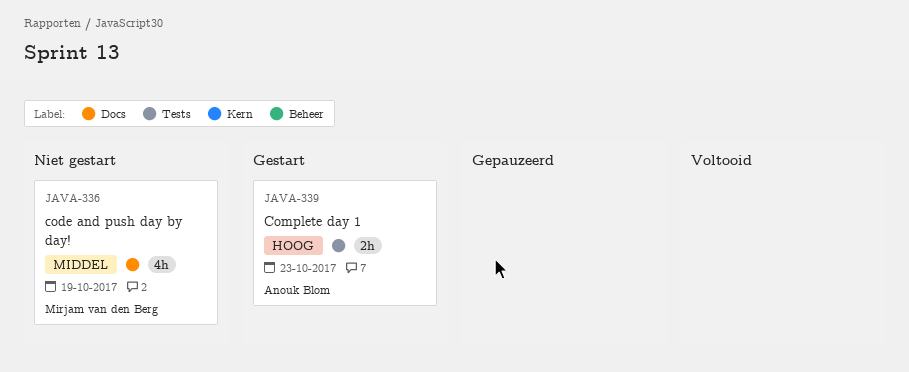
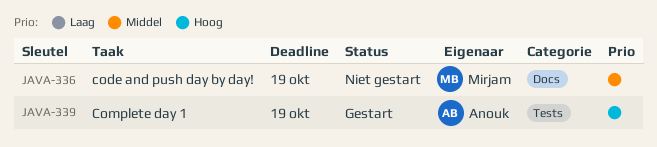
JAVA-339, due: Oct 23 -> Oct 19

